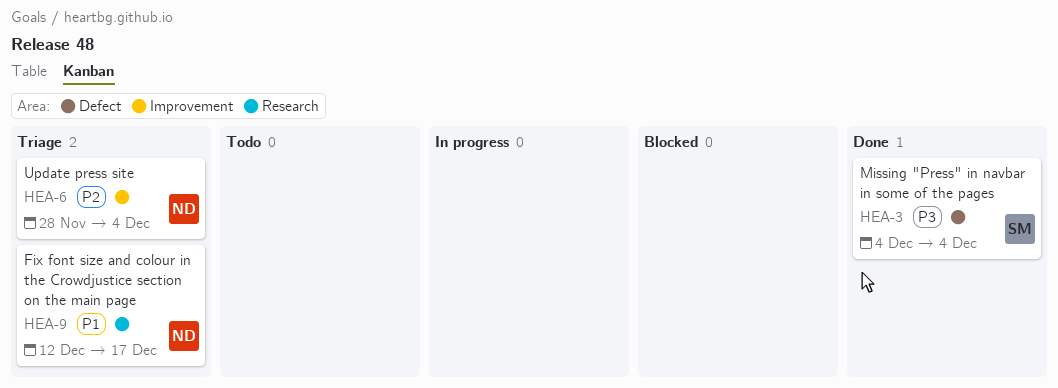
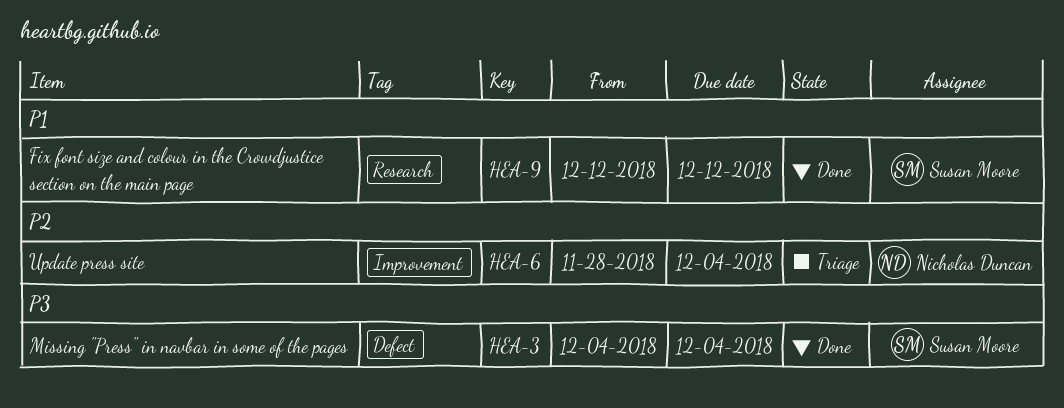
HEA-9, status: Triage -> Done
HEA-9, owner: Nicholas Duncan -> Susan Moore
HEA-9, due: Dec 17 -> Dec 12

